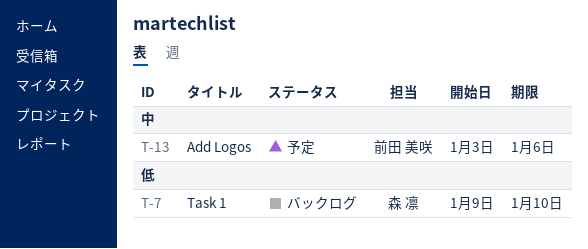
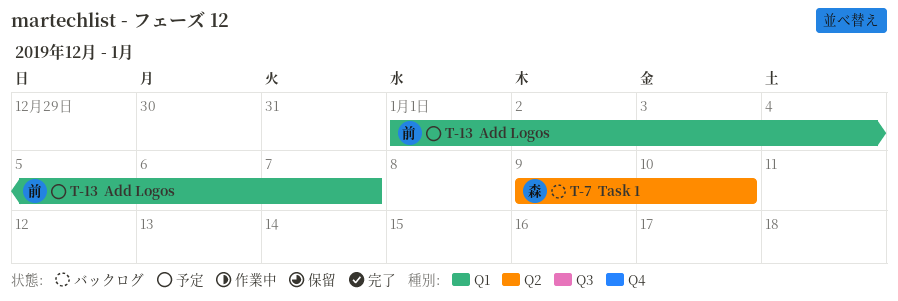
T-13, start: Jan 3 -> Jan 1
T-13, due: Jan 6 -> Jan 7

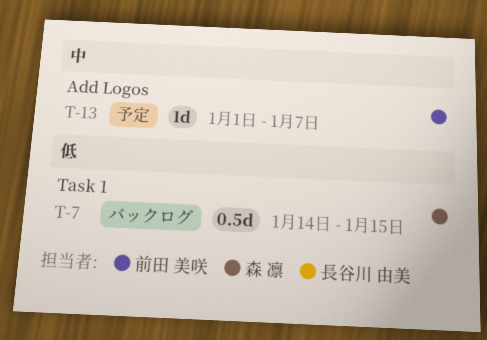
T-7, start: Jan 9 -> Jan 14
T-7, due: Jan 10 -> Jan 15

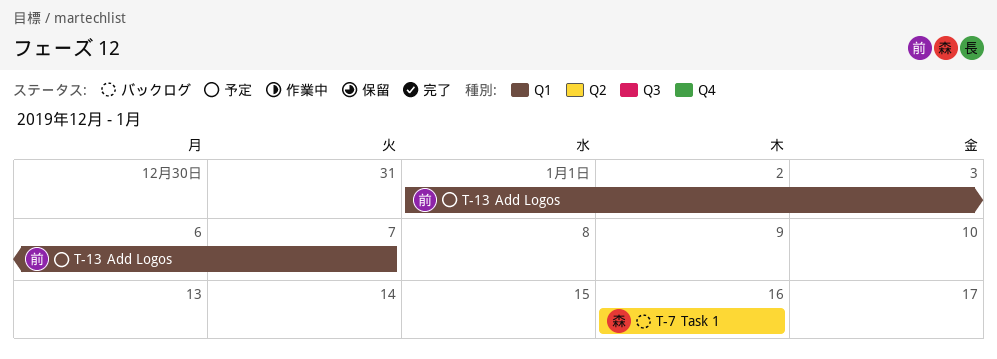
T-7, start: Jan 14 -> Jan 16
T-7, due: Jan 15 -> Jan 16

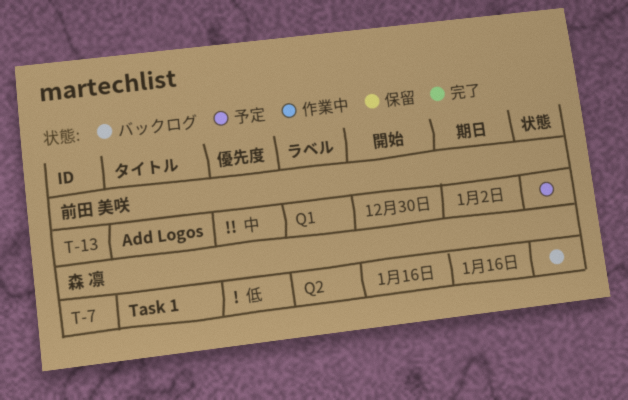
T-13, start: Jan 1 -> Dec 30
T-13, due: Jan 7 -> Jan 2

